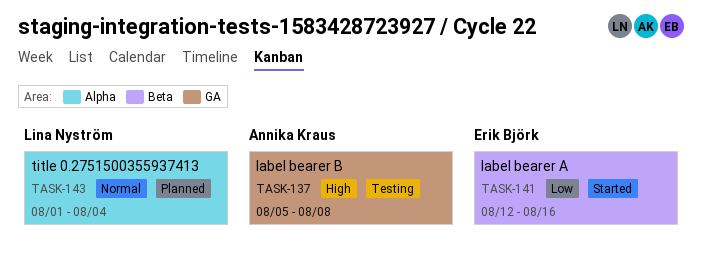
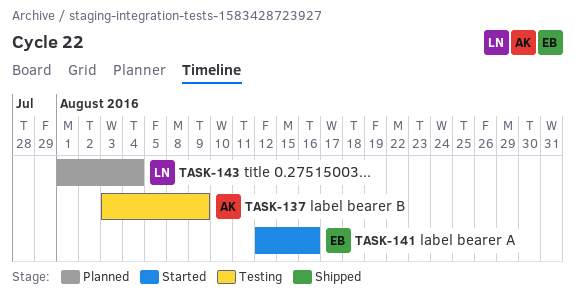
TASK-137, start: Aug 5 -> Aug 3
TASK-137, due: Aug 8 -> Aug 9

